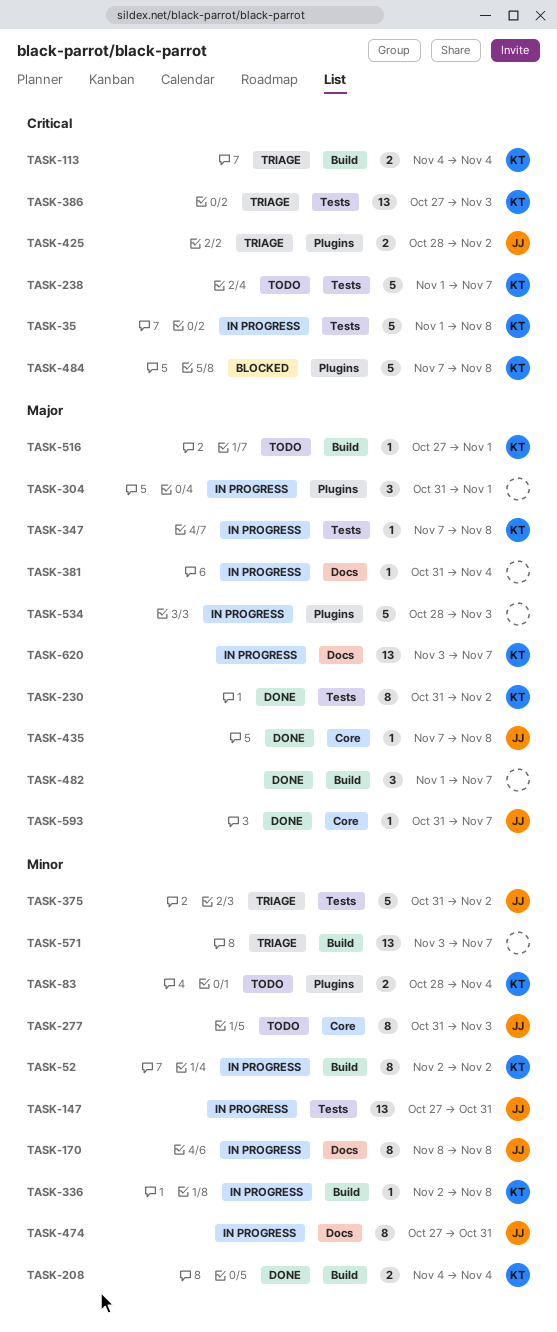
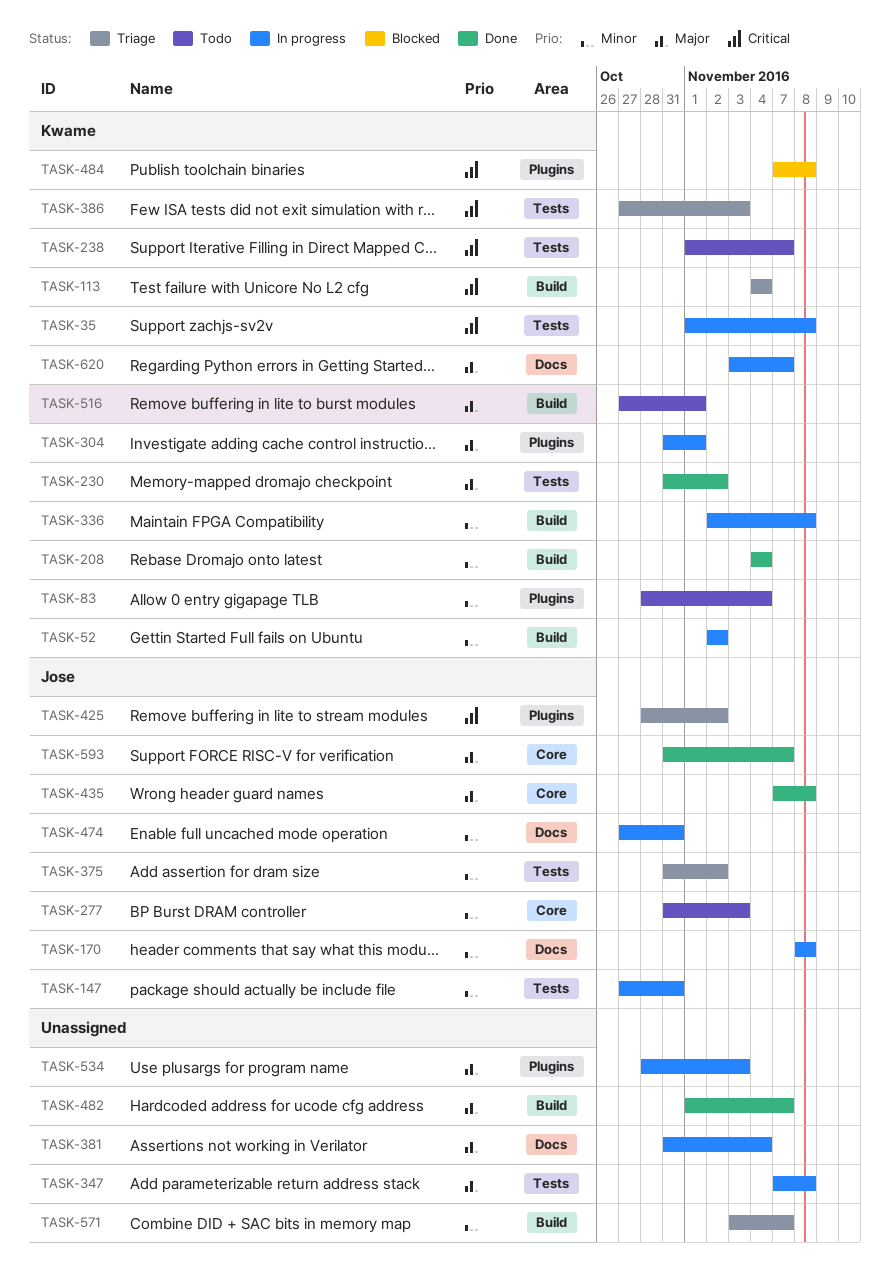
TASK-304, owner: none -> Kwame
TASK-347, owner: Kwame -> none

